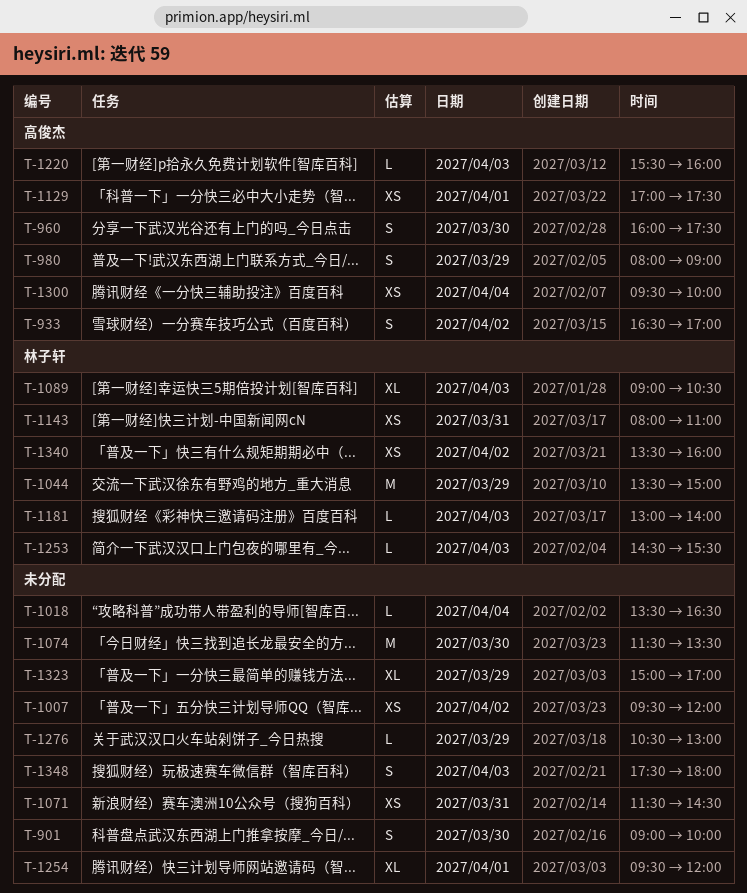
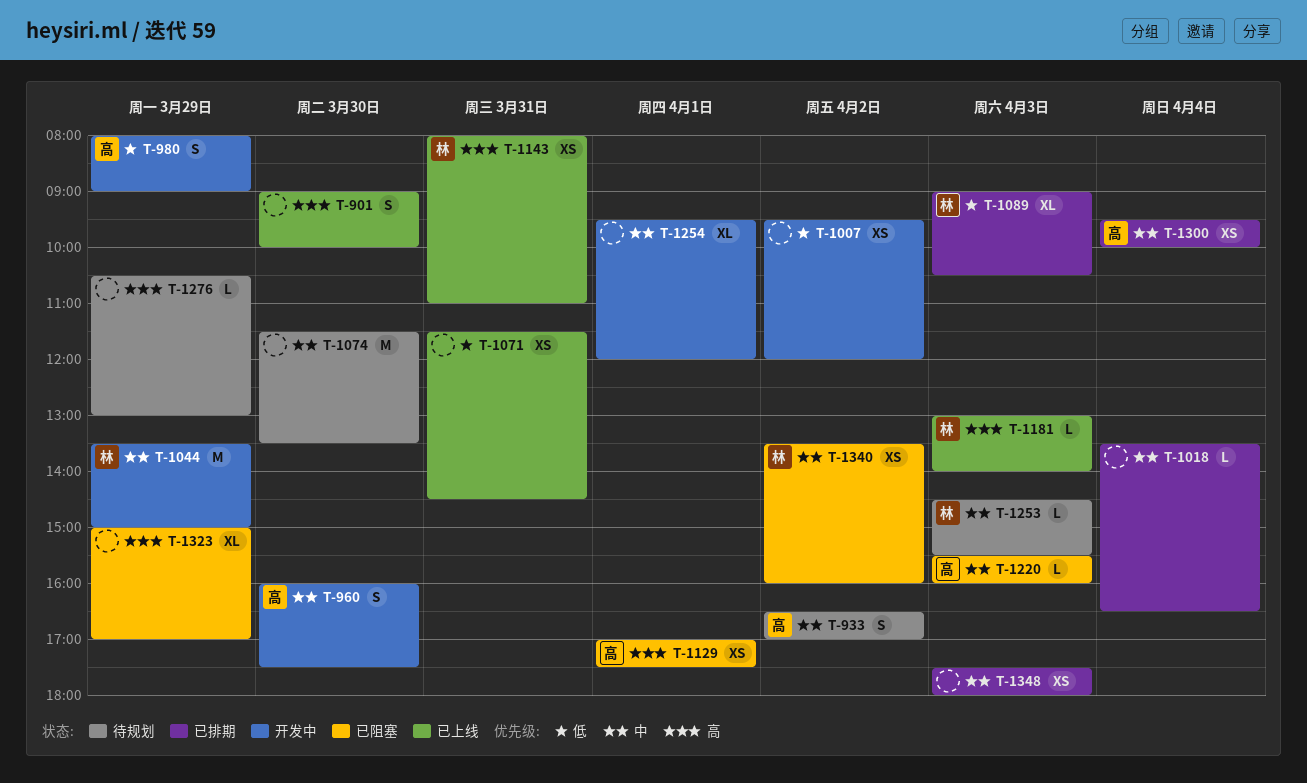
T-1348, estimate: S -> XS

